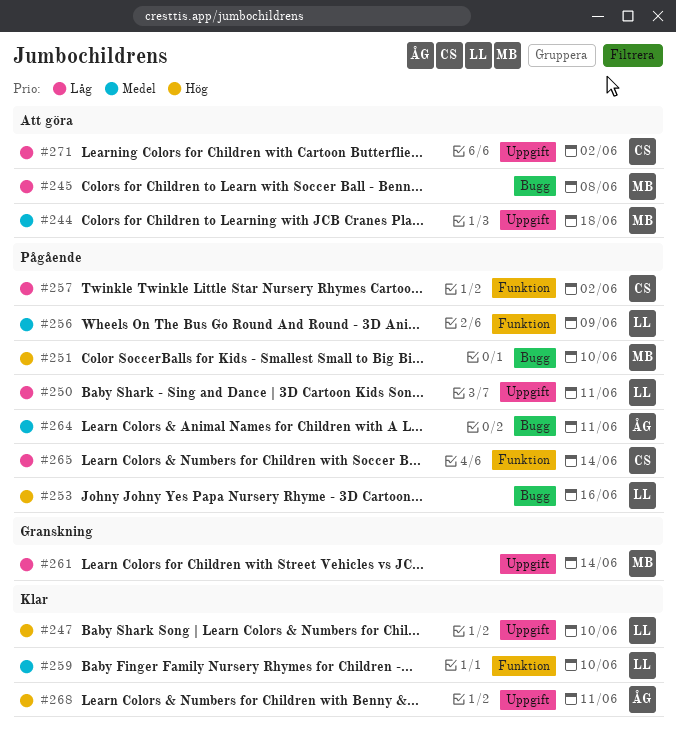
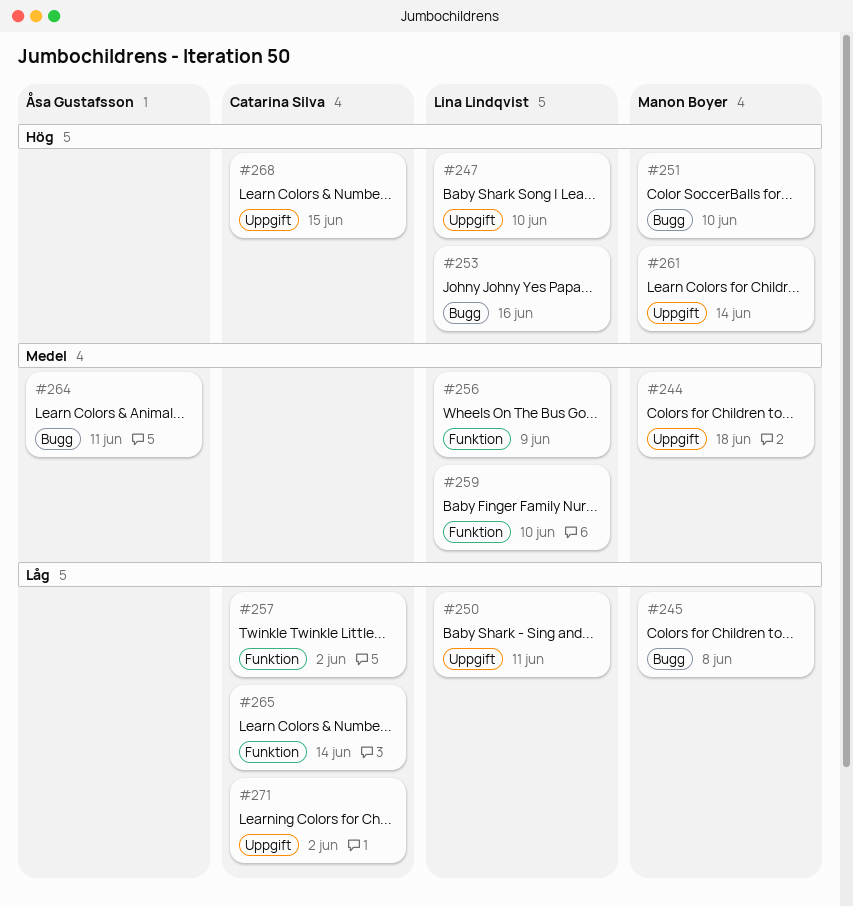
#261, priority: Låg -> Hög
#268, owner: Åsa Gustafsson -> Catarina Silva
#268, due: Jun 11 -> Jun 15

